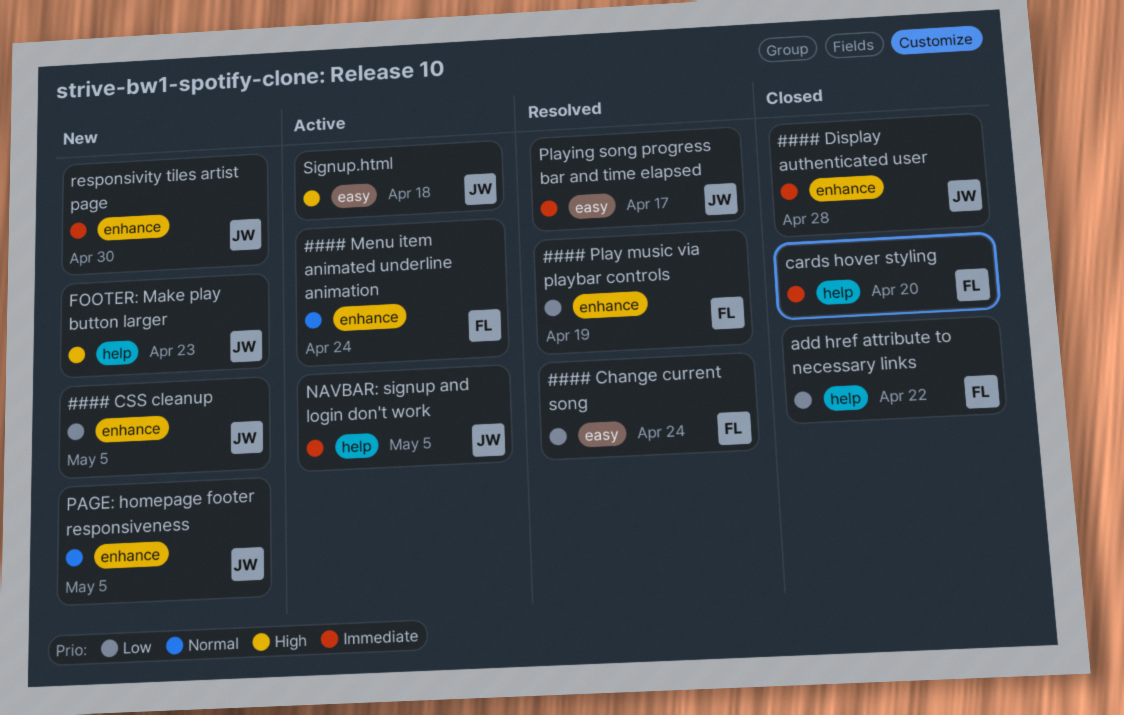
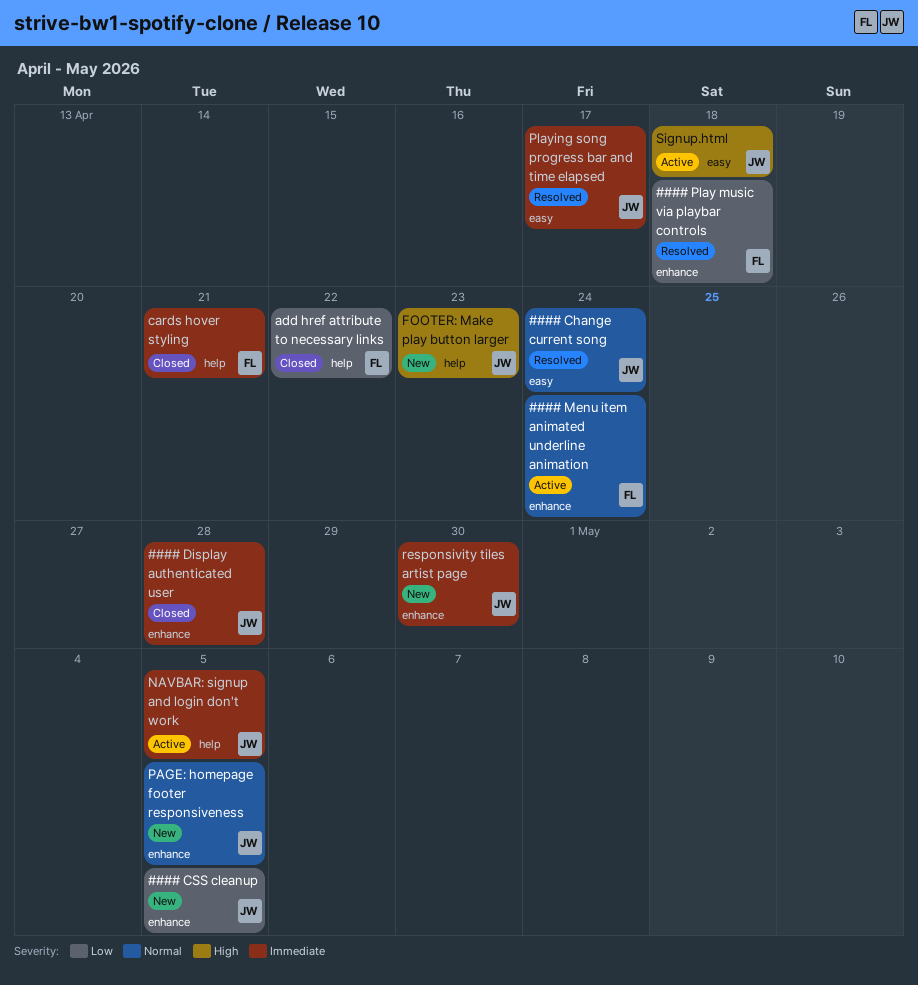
#### Change current song, owner: FL -> JW
#### Change current song, priority: Low -> Normal
#### Play music via playbar controls, due: Apr 19 -> Apr 18
cards hover styling, due: Apr 20 -> Apr 21

